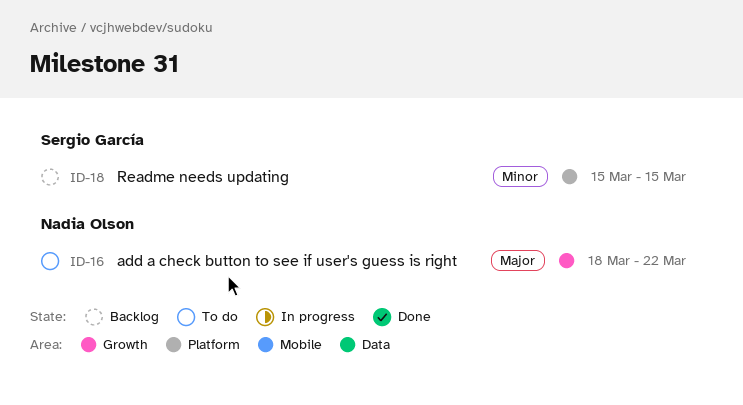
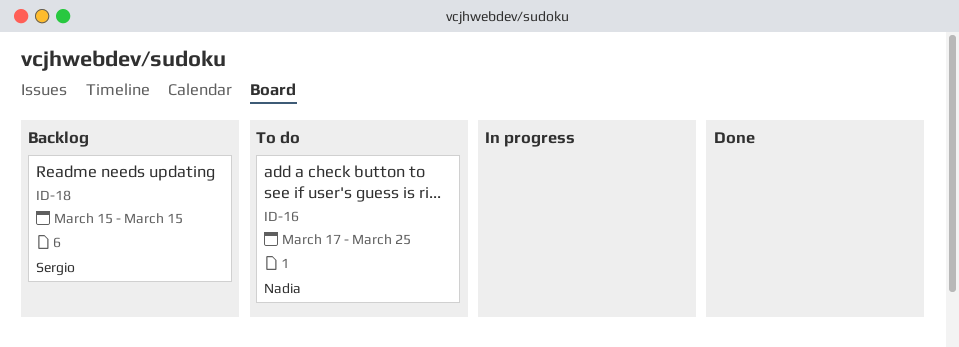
ID-16, start: Mar 18 -> Mar 17
ID-16, due: Mar 22 -> Mar 25

